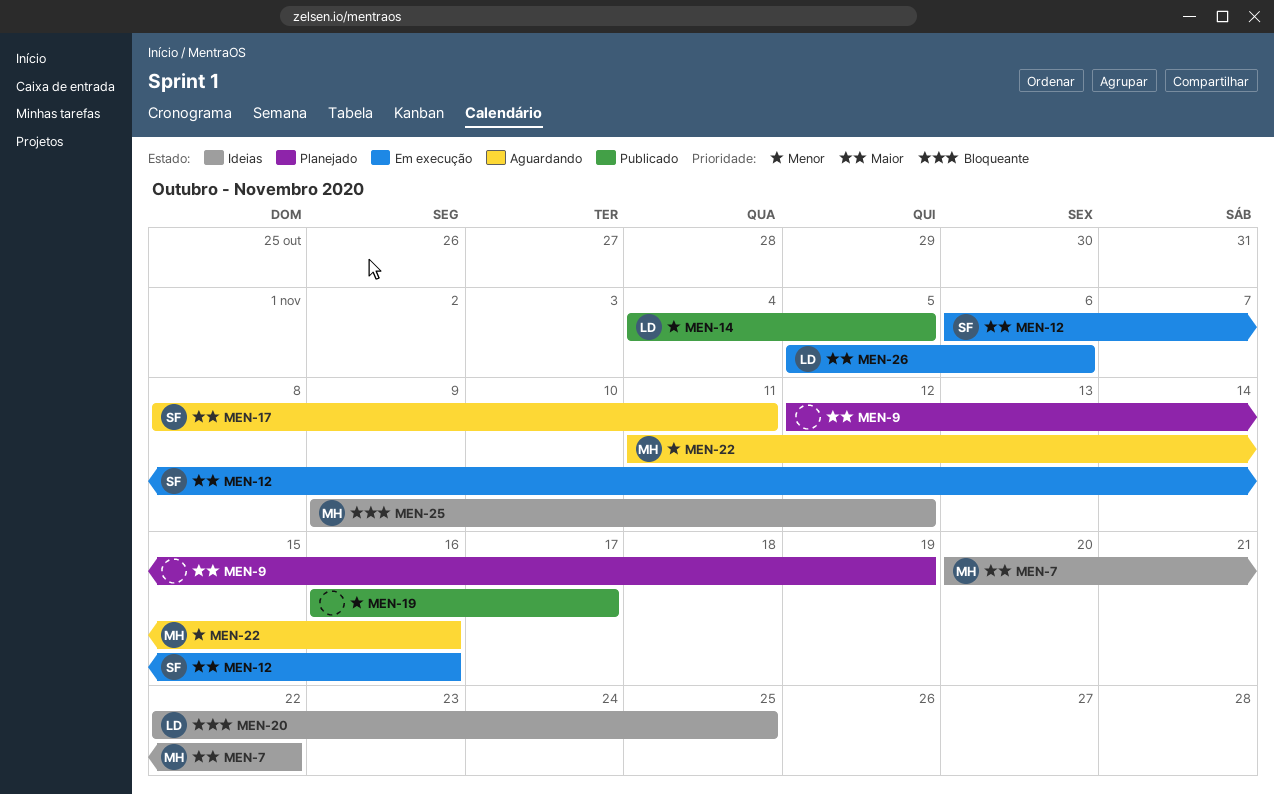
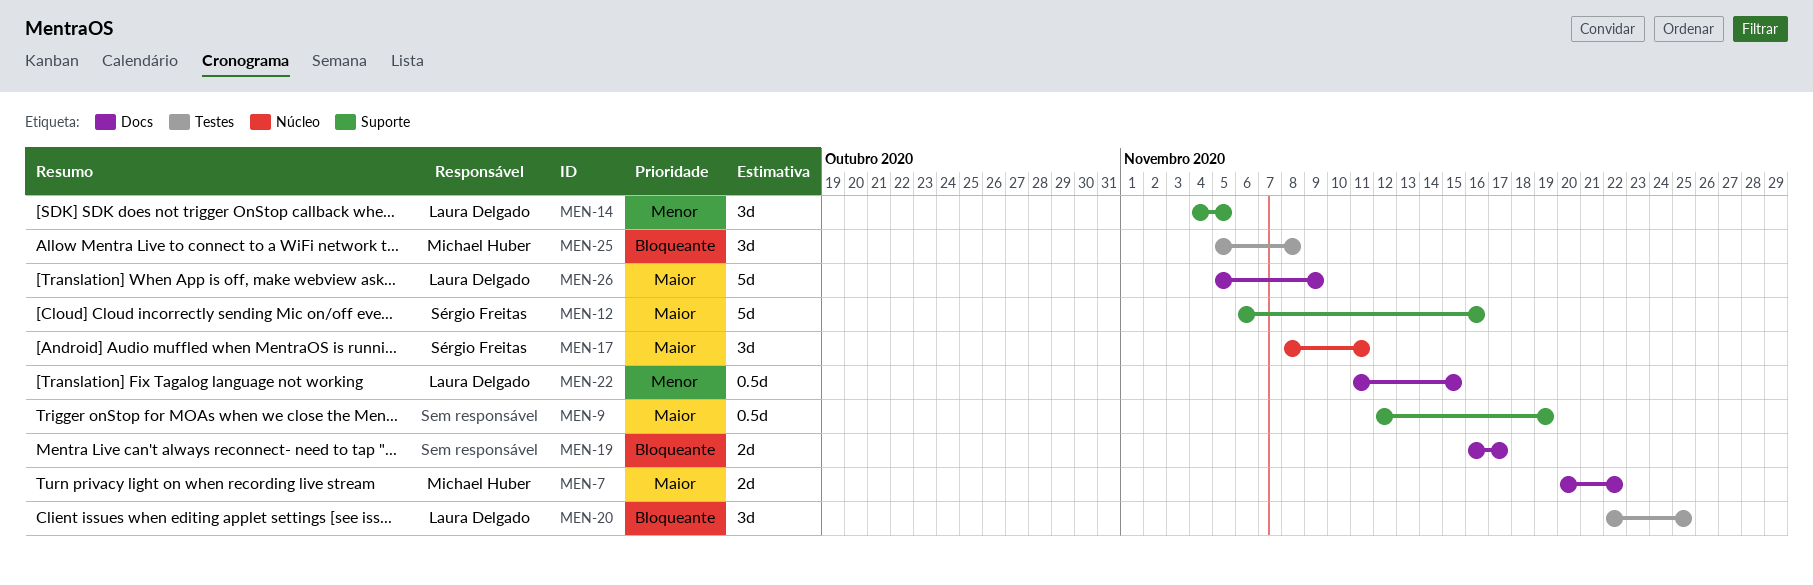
MEN-19, priority: Menor -> Bloqueante
MEN-22, owner: Michael Huber -> Laura Delgado
MEN-22, due: Nov 16 -> Nov 15
MEN-25, start: Nov 9 -> Nov 5
MEN-25, due: Nov 12 -> Nov 8
MEN-26, due: Nov 6 -> Nov 9

